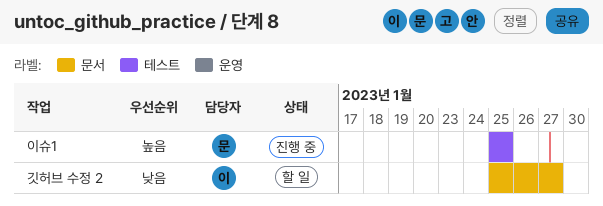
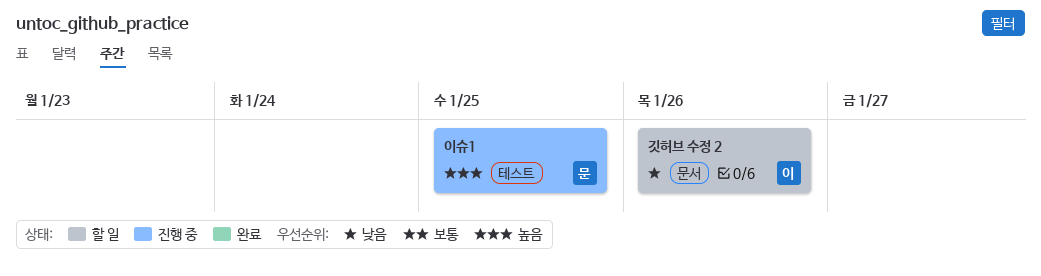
깃허브 수정 2, due: Jan 27 -> Jan 26

